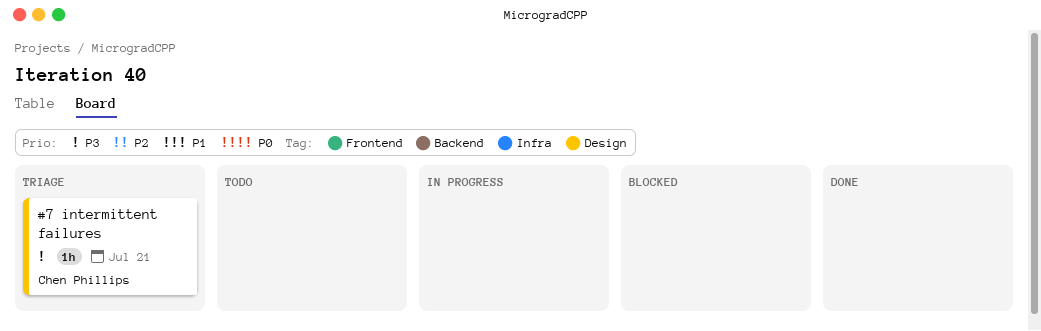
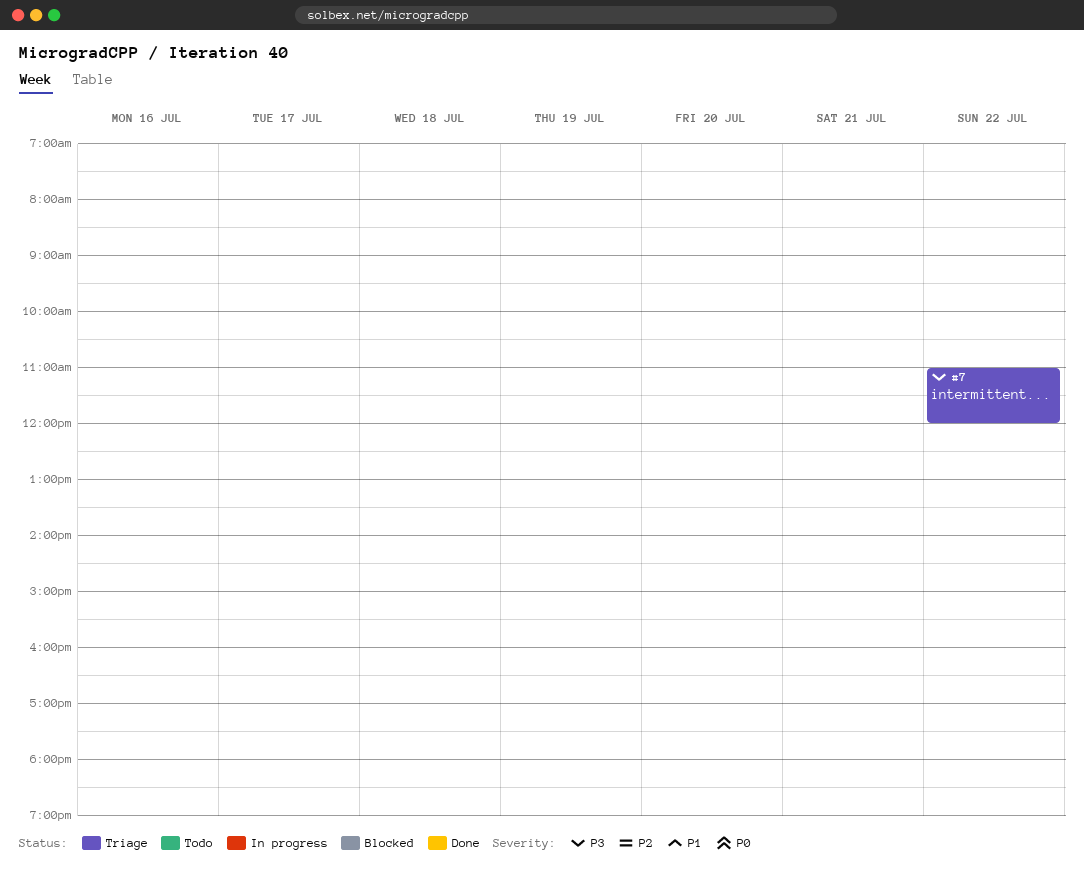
#7, day: Jul 21 -> Jul 22

